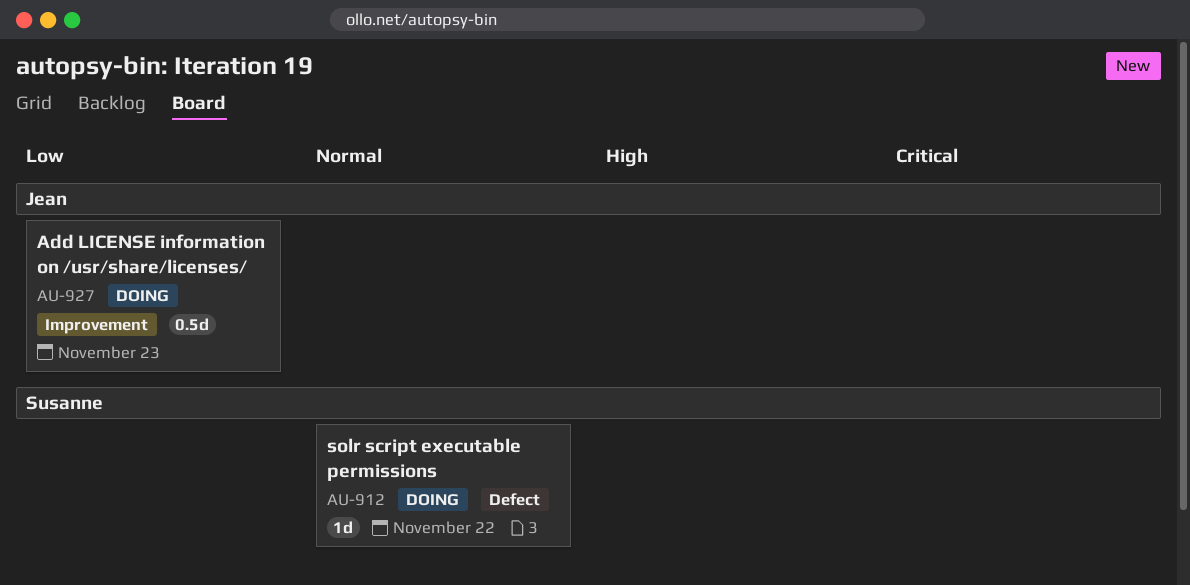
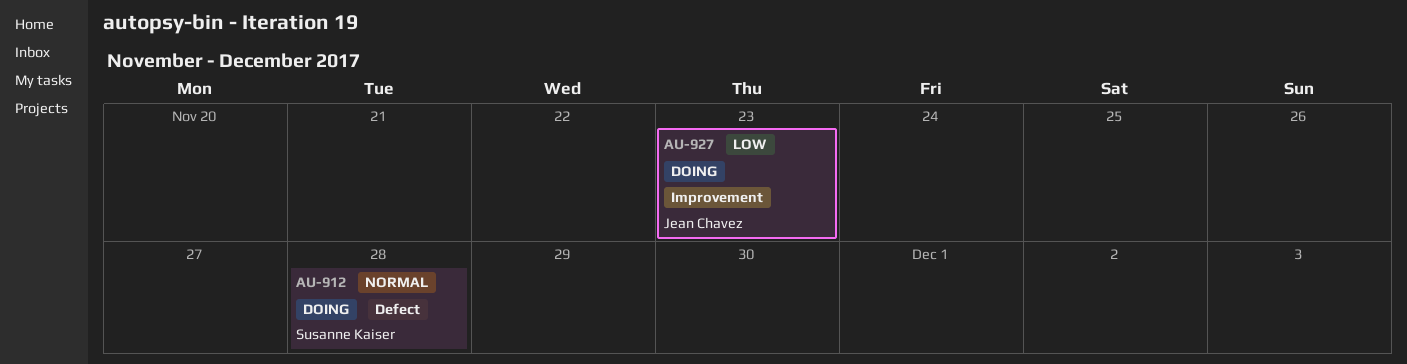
AU-912, due: Nov 22 -> Nov 28

